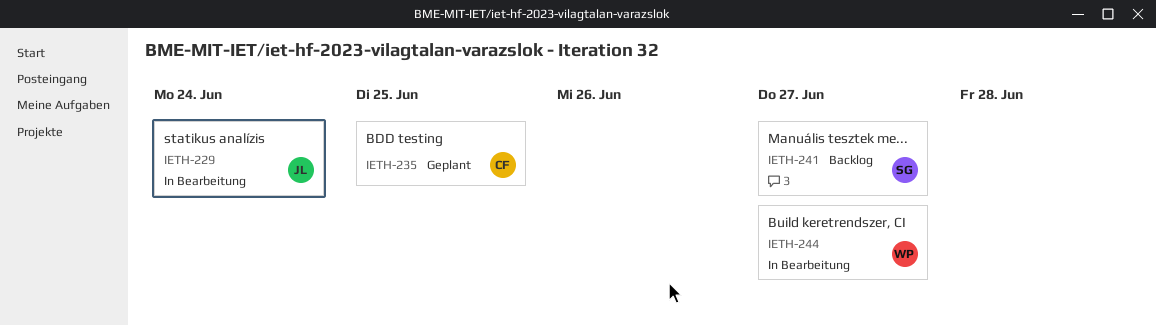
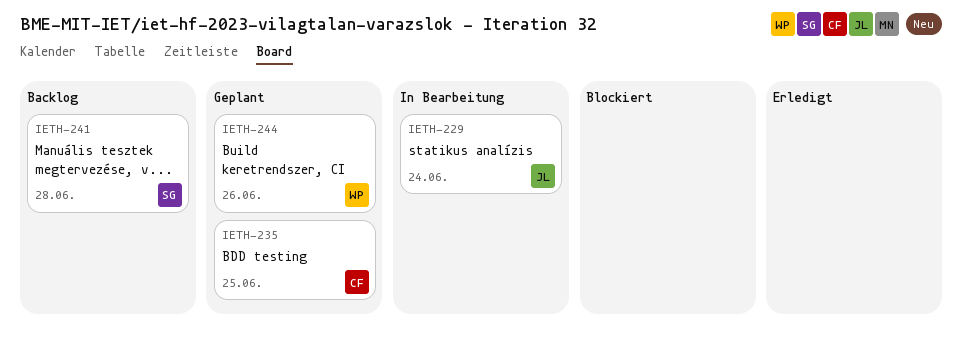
IETH-241, due: Jun 27 -> Jun 28
IETH-244, status: In Bearbeitung -> Geplant
IETH-244, due: Jun 27 -> Jun 26

